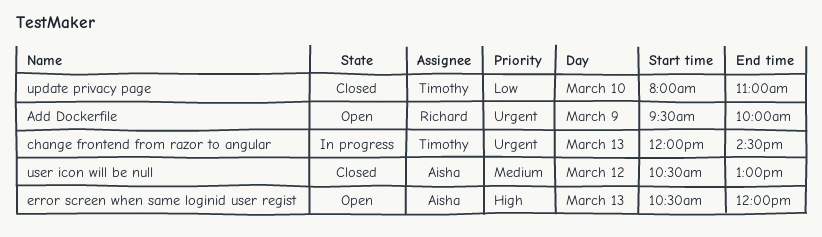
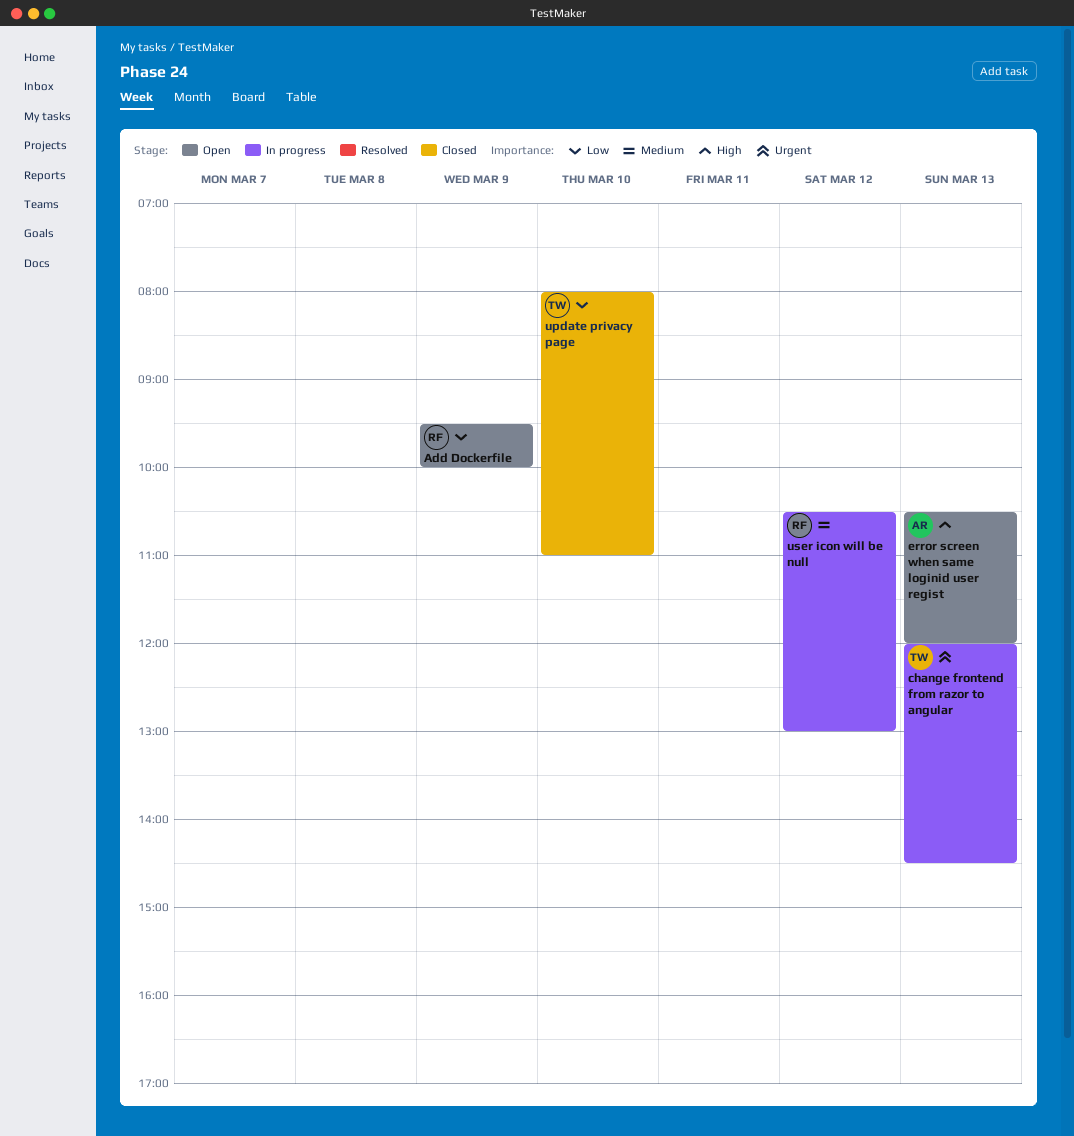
Add Dockerfile, priority: Urgent -> Low
user icon will be null, status: Closed -> In progress
user icon will be null, owner: Aisha -> Richard

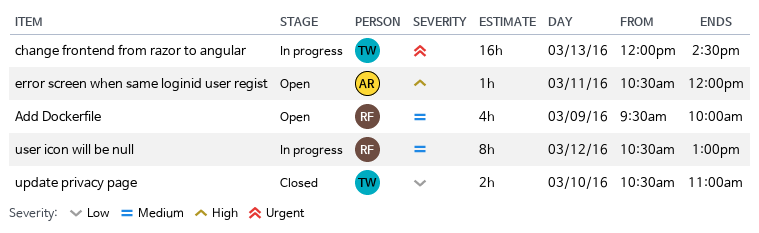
Add Dockerfile, priority: Low -> Medium
error screen when same loginid user regist, day: Mar 13 -> Mar 11
update privacy page, begins: 08:00 -> 10:30

